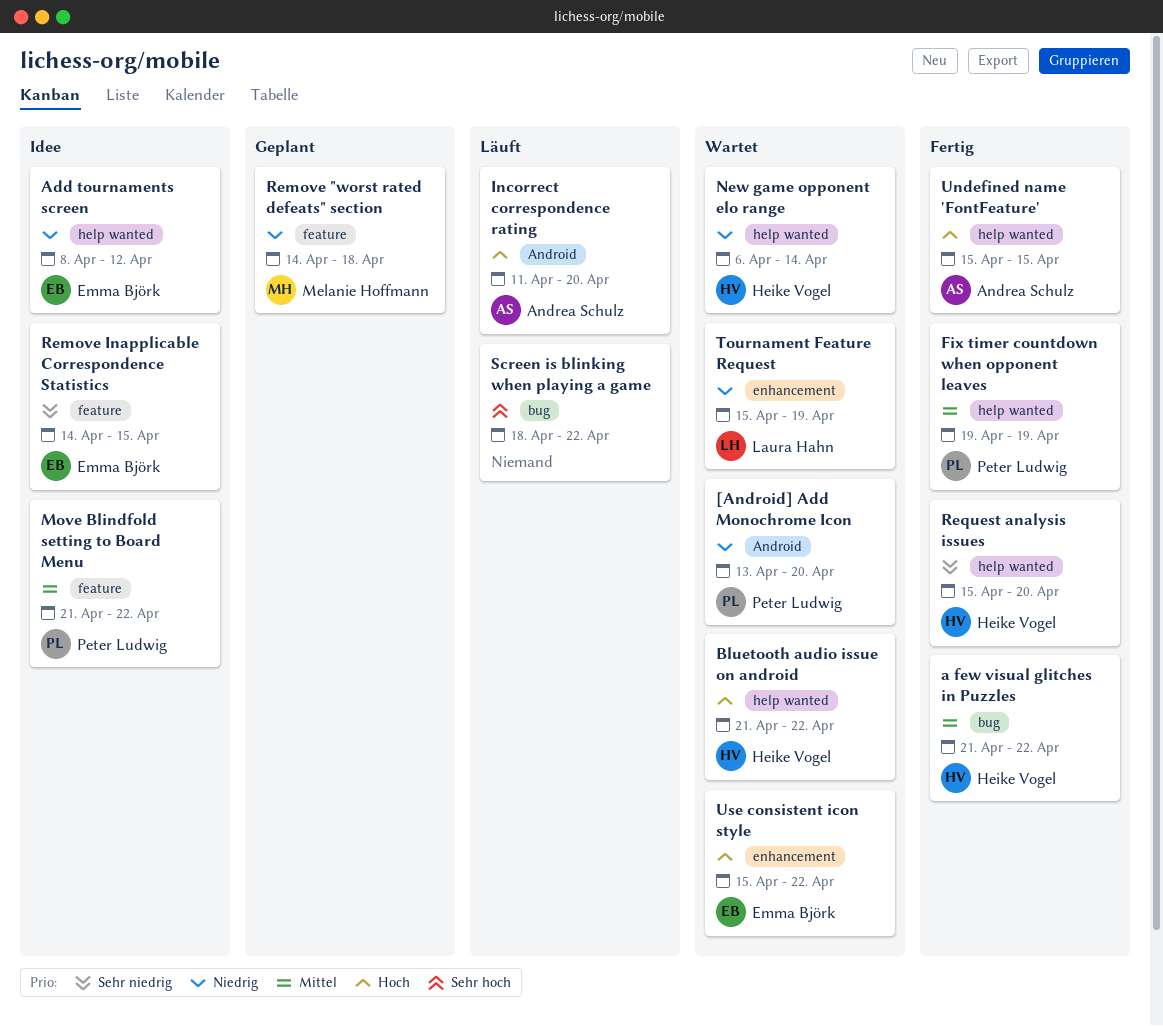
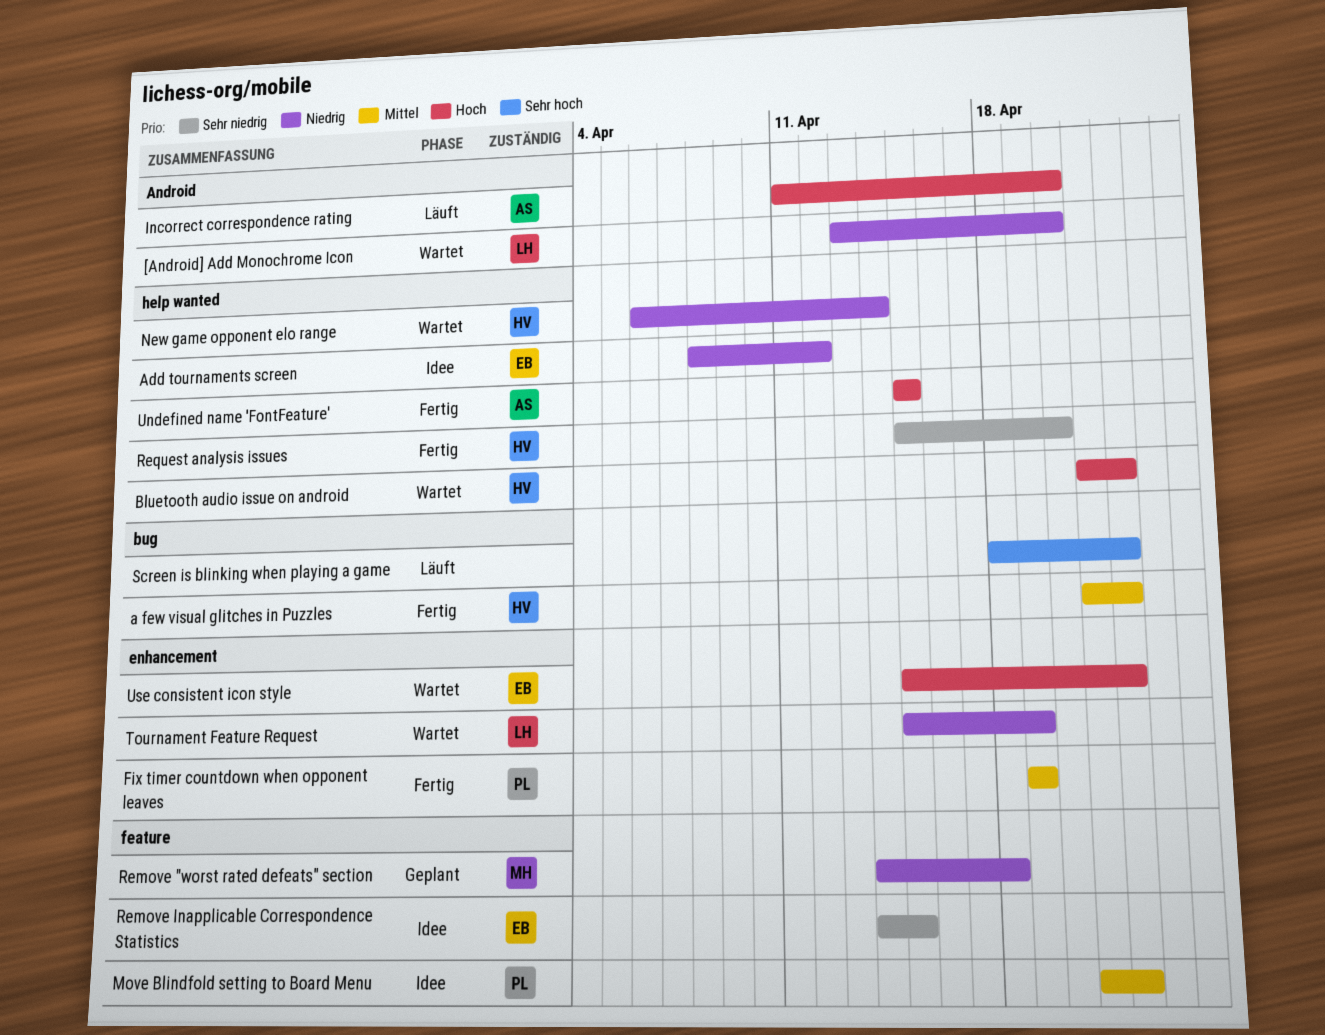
[Android] Add Monochrome Icon, owner: Peter Ludwig -> Laura Hahn
Fix timer countdown when opponent leaves, label: help wanted -> enhancement

